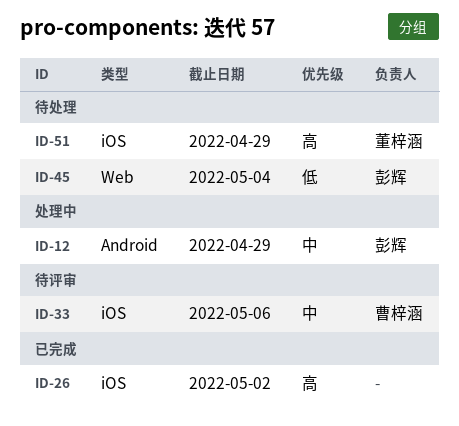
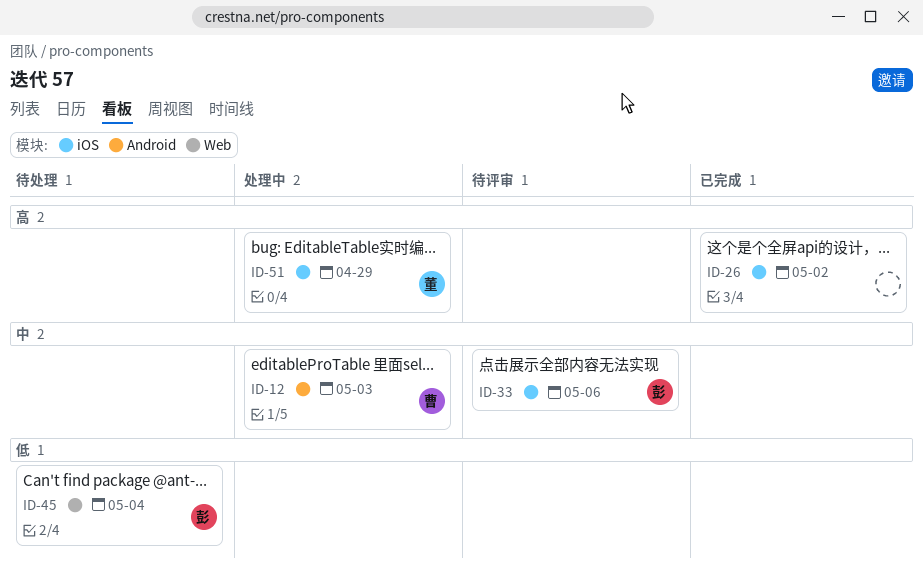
ID-12, owner: 彭辉 -> 曹梓涵
ID-12, due: Apr 29 -> May 3
ID-33, owner: 曹梓涵 -> 彭辉
ID-51, status: 待处理 -> 处理中

